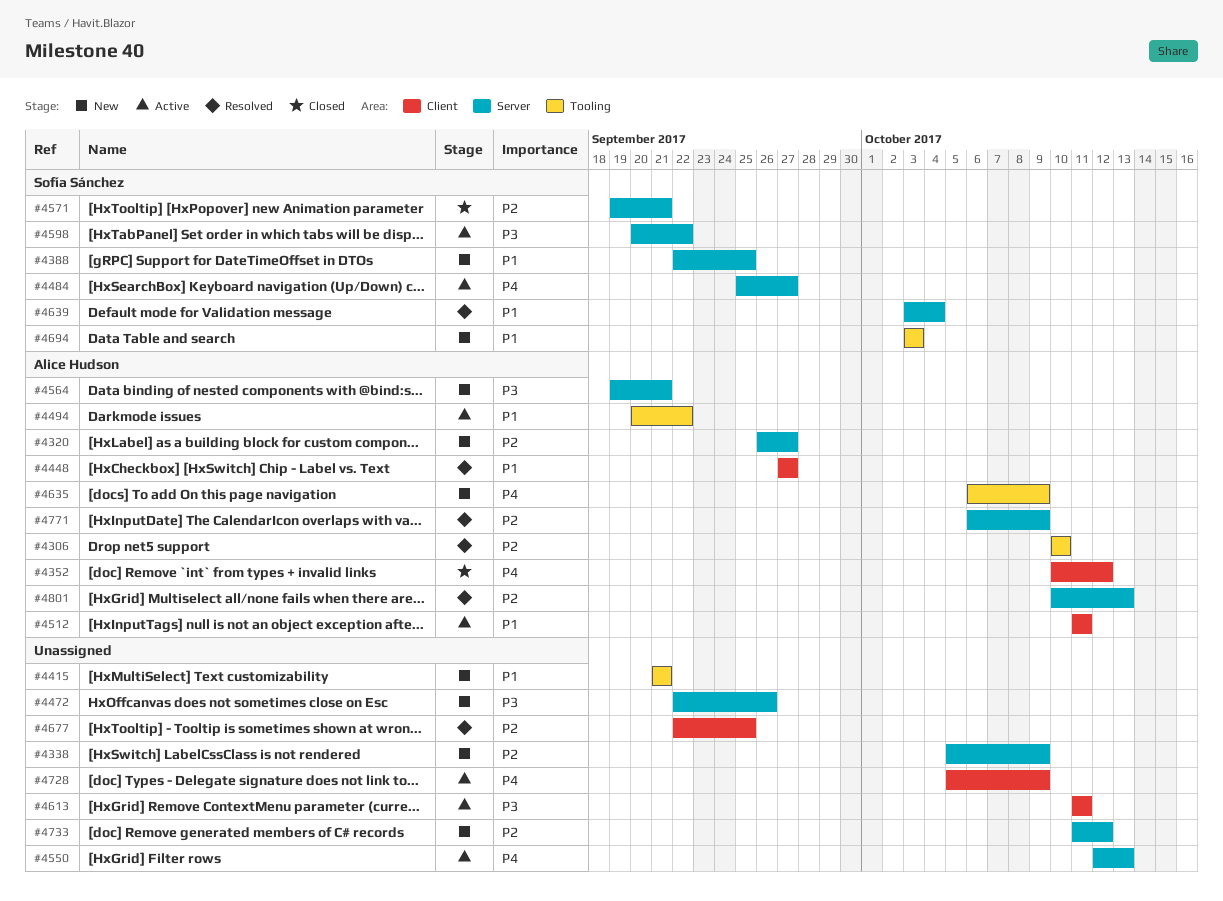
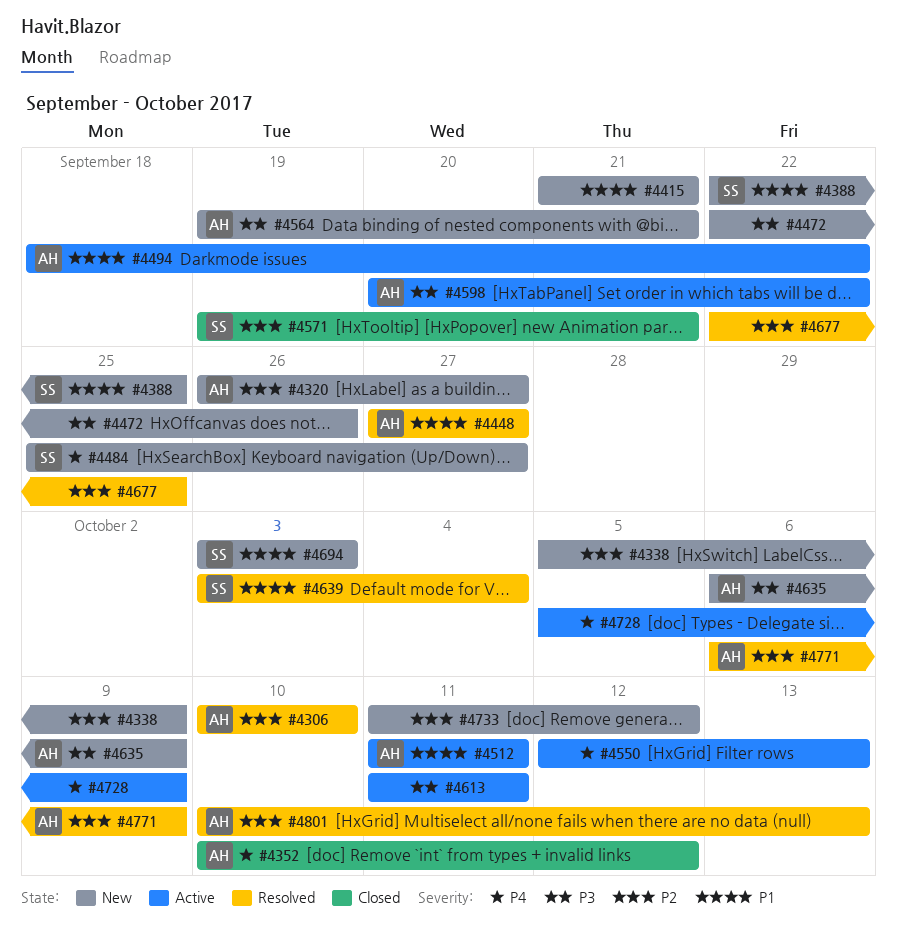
#4484, status: Active -> New
#4494, start: Sep 20 -> Sep 18
#4598, owner: Sofía Sánchez -> Alice Hudson
#4635, priority: P4 -> P3

